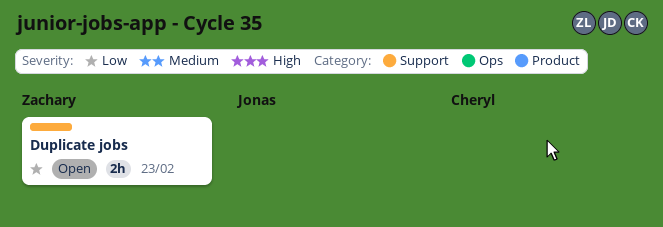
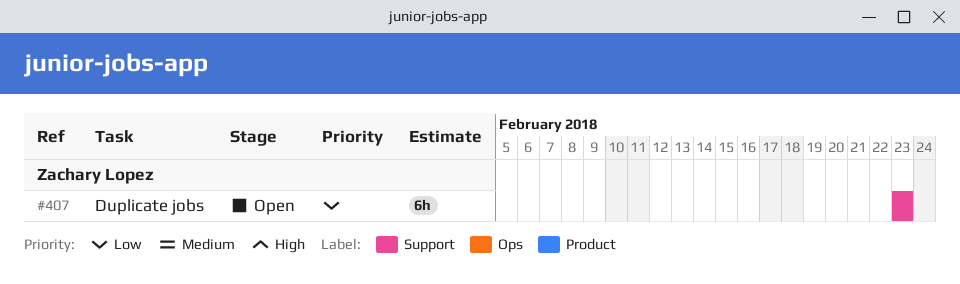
Duplicate jobs, estimate: 2h -> 6h

